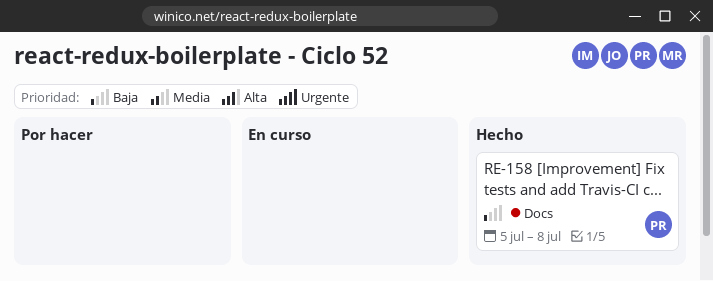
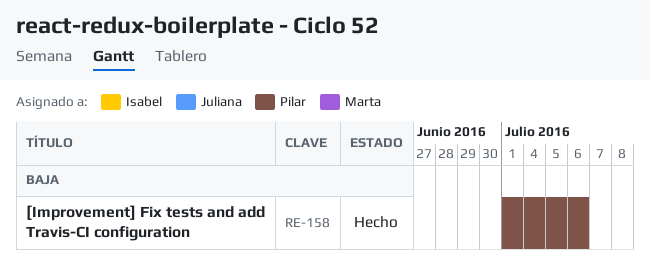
RE-158, start: Jul 5 -> Jul 1
RE-158, due: Jul 8 -> Jul 6

